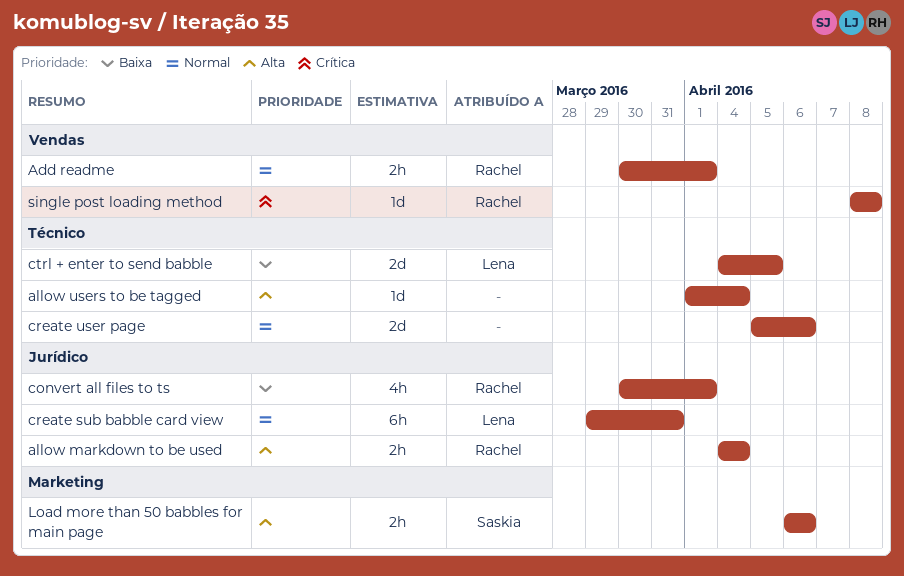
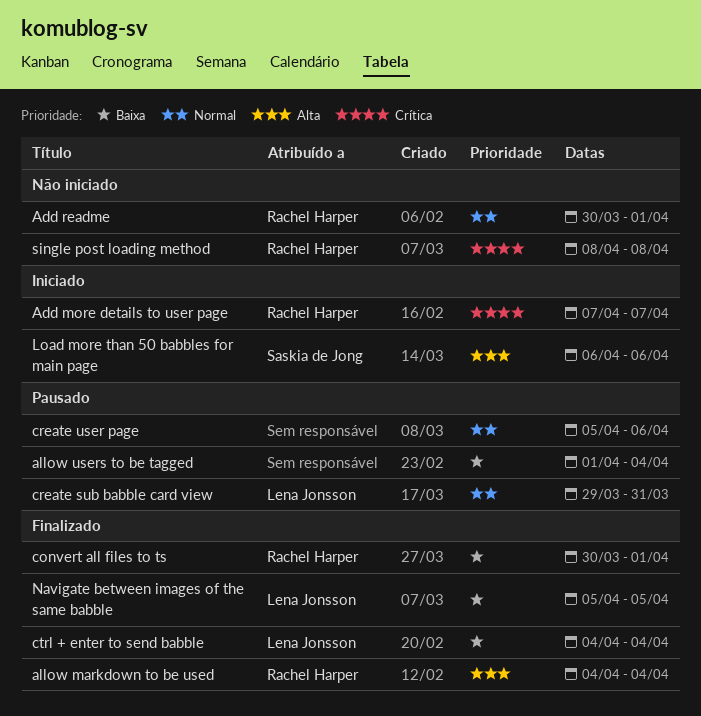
Add more details to user page: none -> present
allow users to be tagged, priority: Alta -> Baixa
ctrl + enter to send babble, due: Apr 5 -> Apr 4
Navigate between images of the same babble: none -> present

